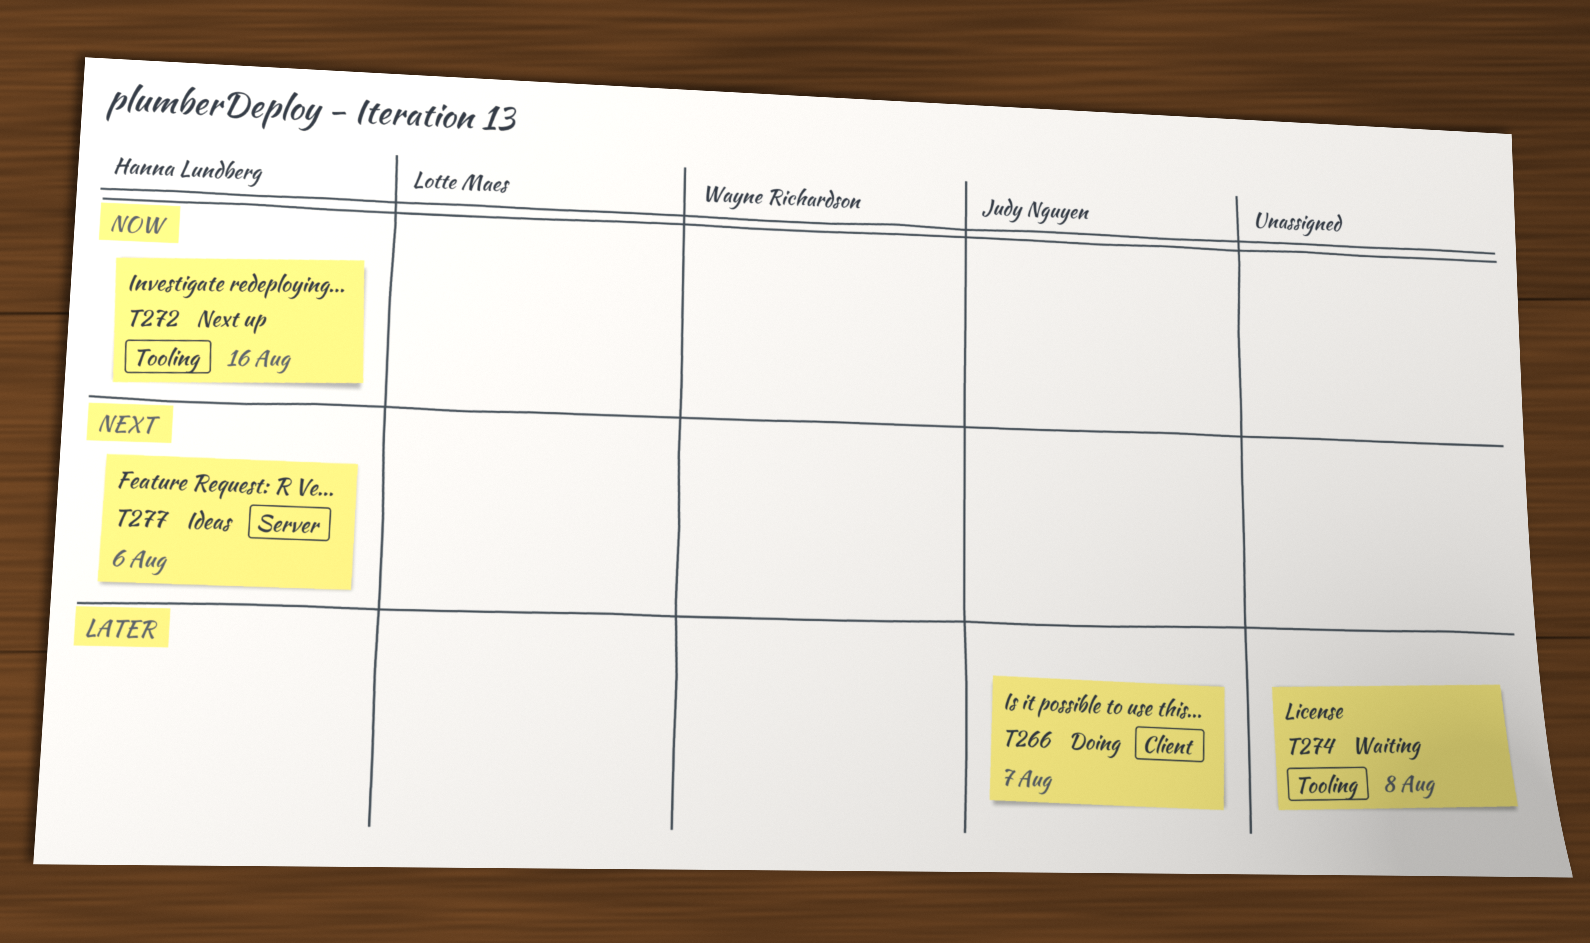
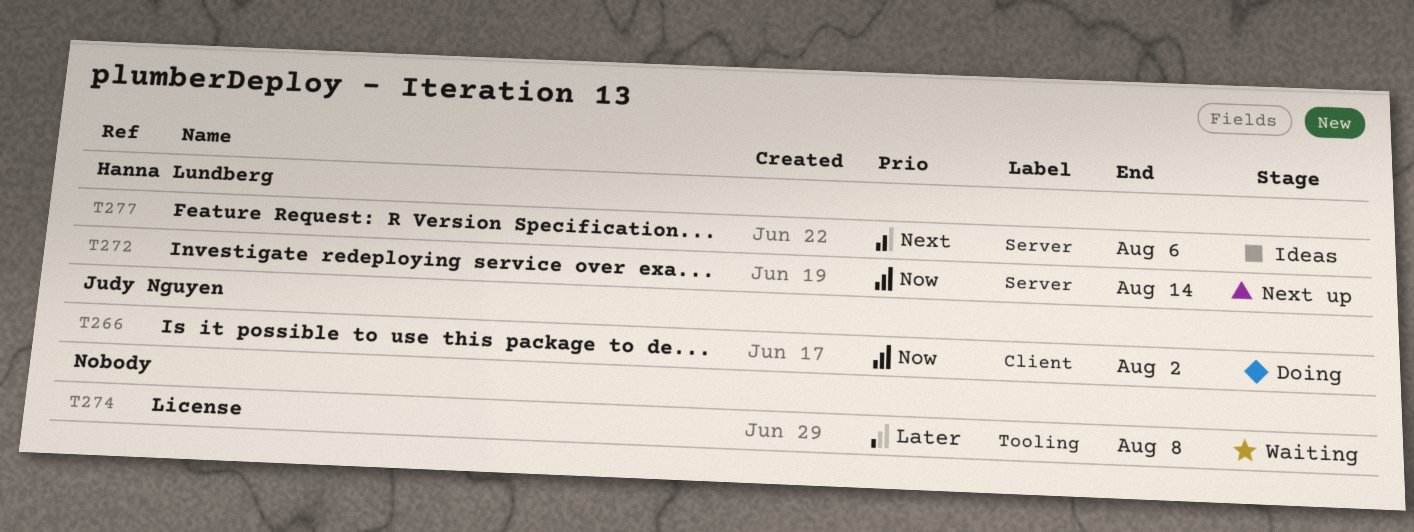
T266, priority: Later -> Now
T266, due: Aug 7 -> Aug 2
T272, label: Tooling -> Server
T272, due: Aug 16 -> Aug 14

